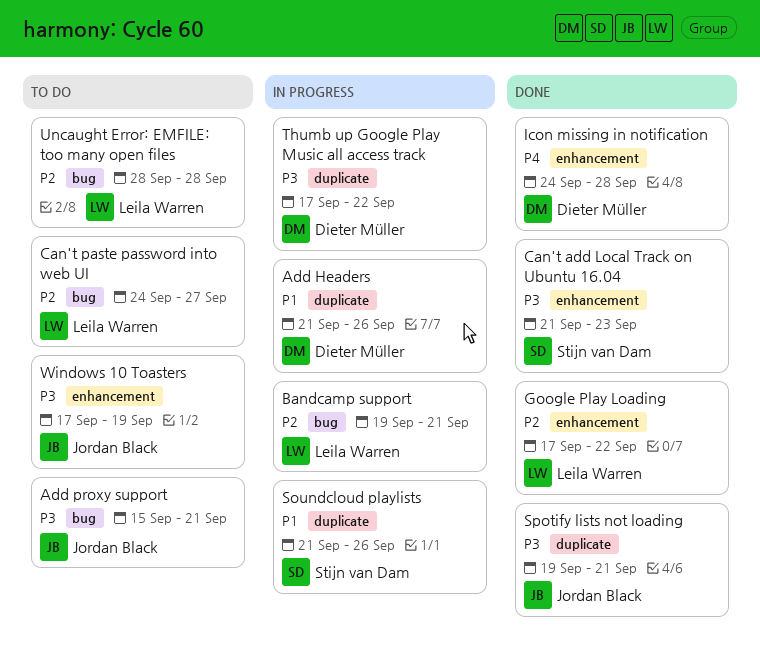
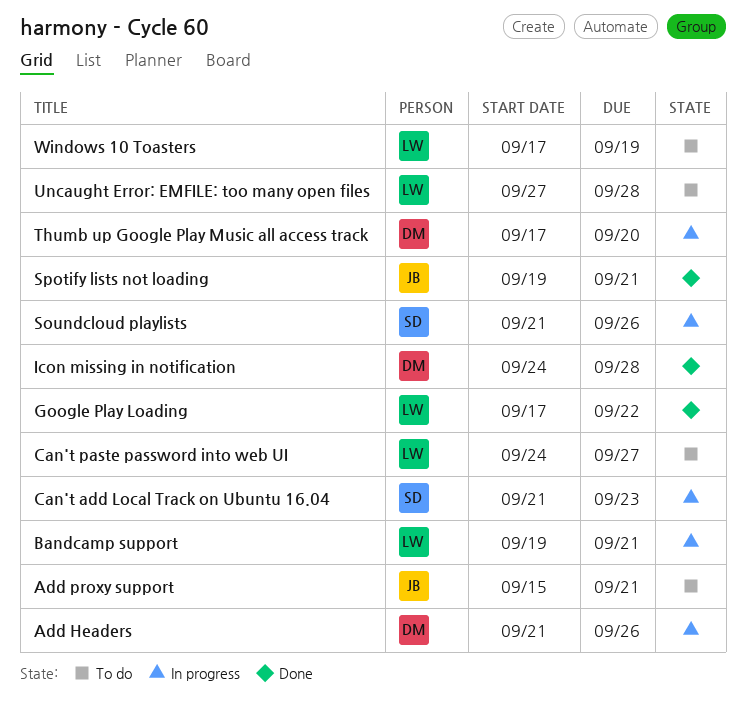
Can't add Local Track on Ubuntu 16.04, status: Done -> In progress
Thumb up Google Play Music all access track, due: Sep 22 -> Sep 20
Uncaught Error: EMFILE: too many open files, start: Sep 28 -> Sep 27
Windows 10 Toasters, owner: Jordan Black -> Leila Warren

